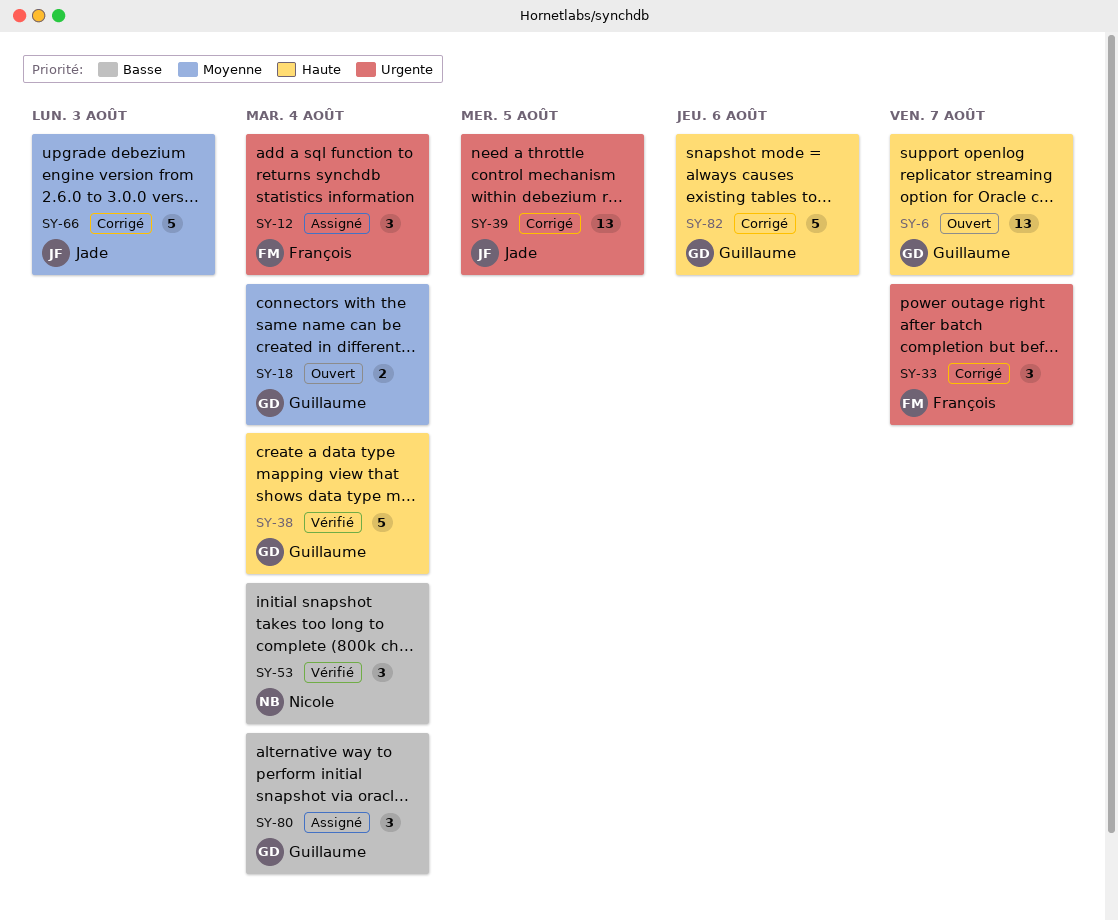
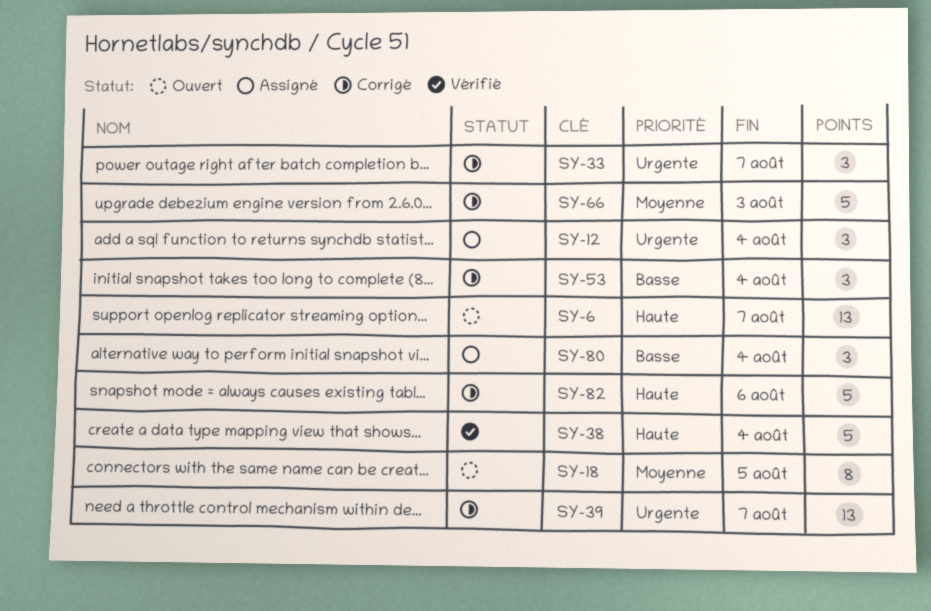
SY-18, estimate: 2 -> 8
SY-18, due: Aug 4 -> Aug 5
SY-39, due: Aug 5 -> Aug 7
SY-53, status: Vérifié -> Corrigé

